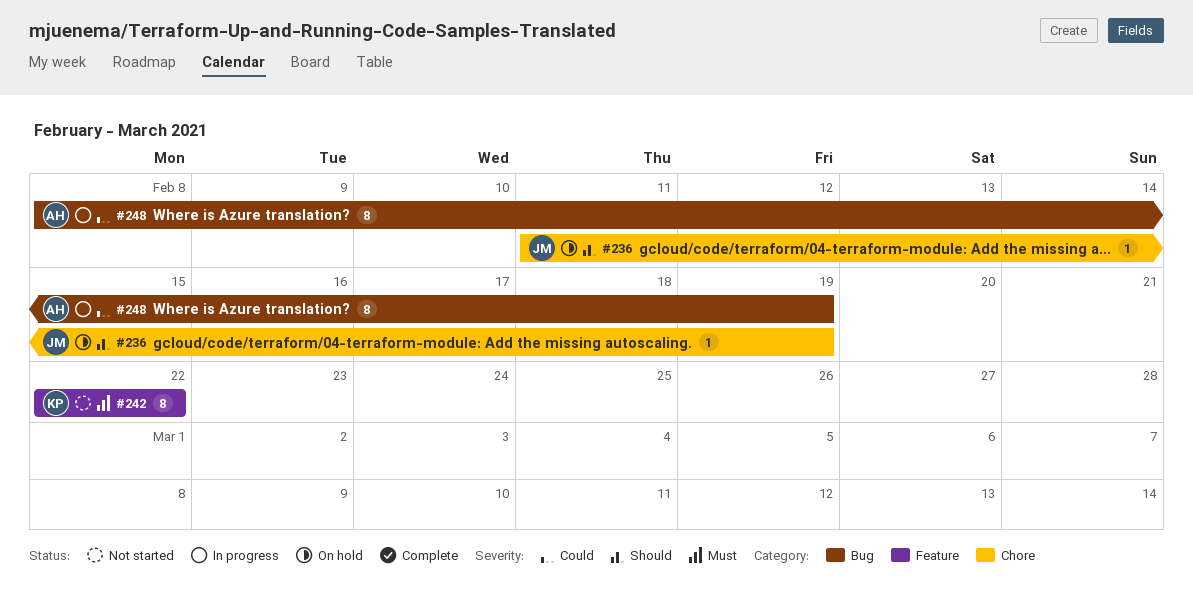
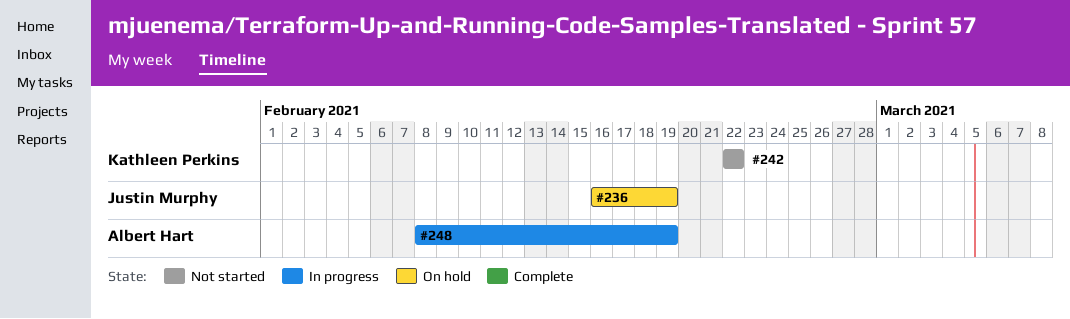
#236, start: Feb 11 -> Feb 16

